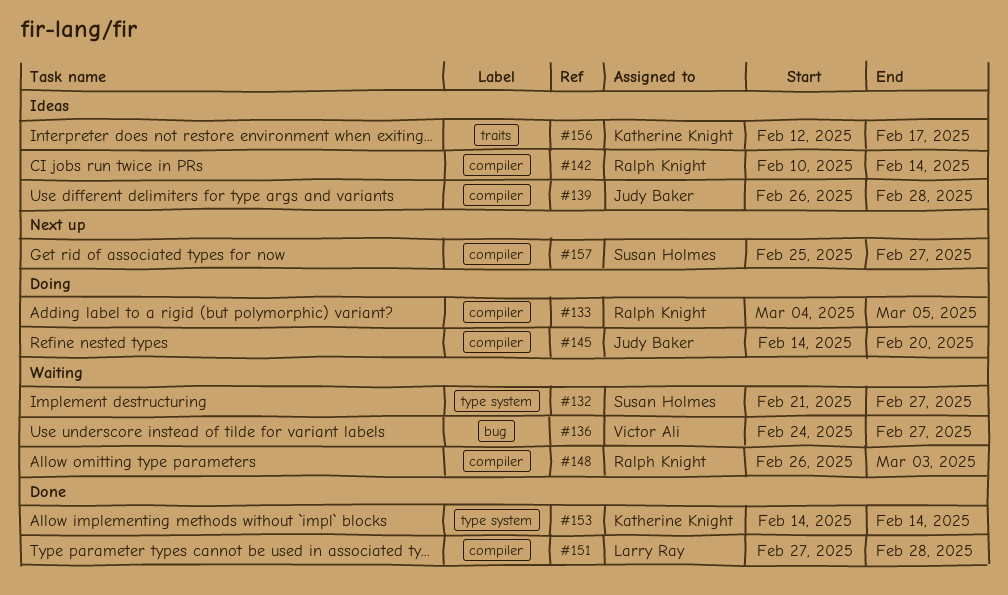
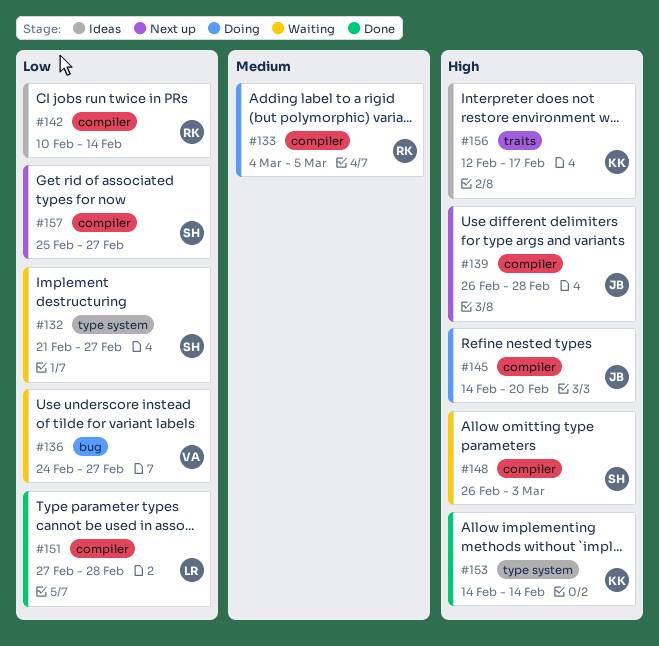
#139, status: Ideas -> Next up
#148, owner: Ralph Knight -> Susan Holmes

